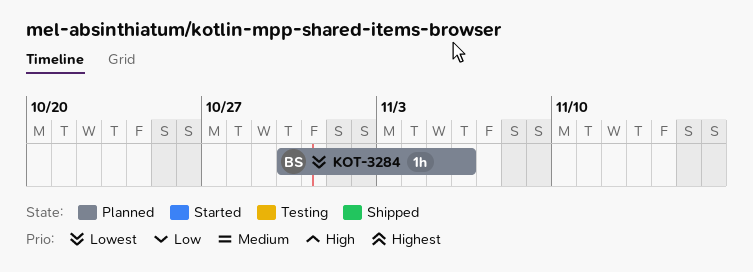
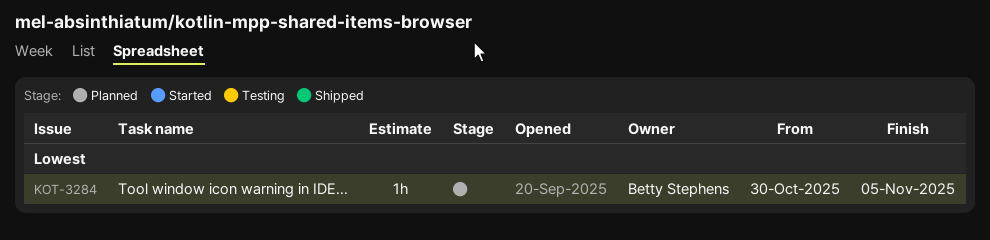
KOT-3284, due: Nov 6 -> Nov 5

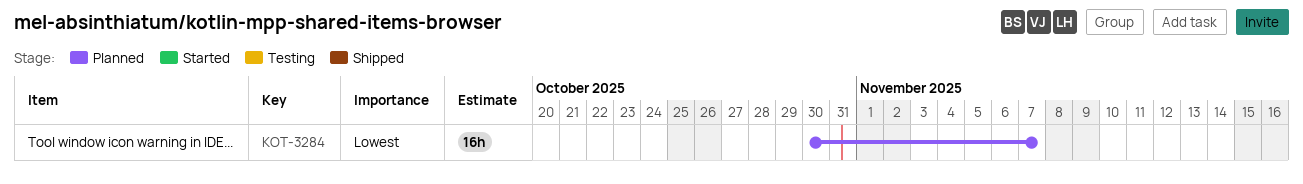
KOT-3284, estimate: 1h -> 16h
KOT-3284, due: Nov 5 -> Nov 7

